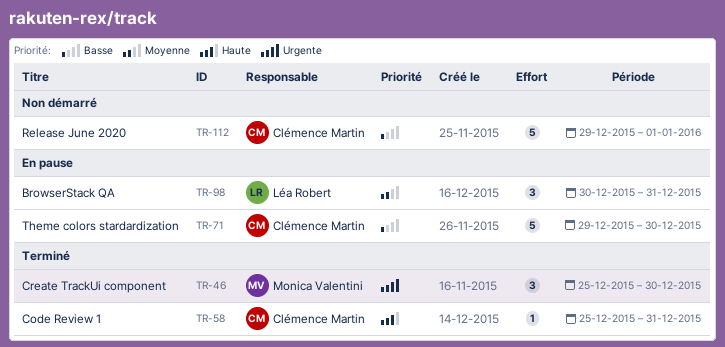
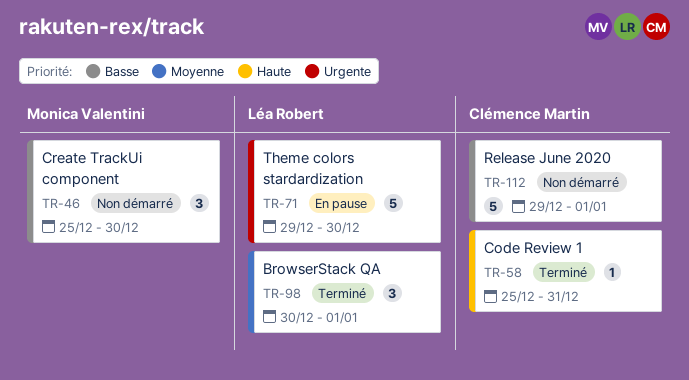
TR-46, status: Terminé -> Non démarré
TR-46, priority: Urgente -> Basse
TR-71, owner: Clémence Martin -> Léa Robert
TR-71, priority: Basse -> Urgente
TR-98, status: En pause -> Terminé
TR-98, due: Dec 31 -> Jan 1

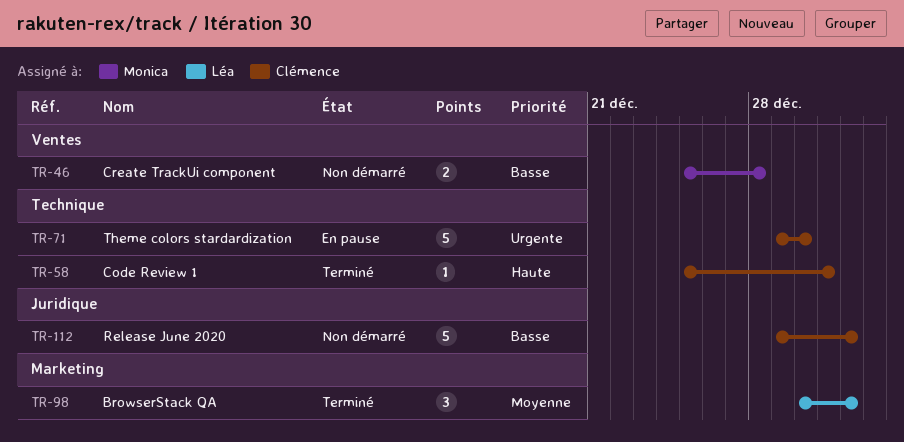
TR-46, estimate: 3 -> 2
TR-46, due: Dec 30 -> Dec 28
TR-71, owner: Léa Robert -> Clémence Martin

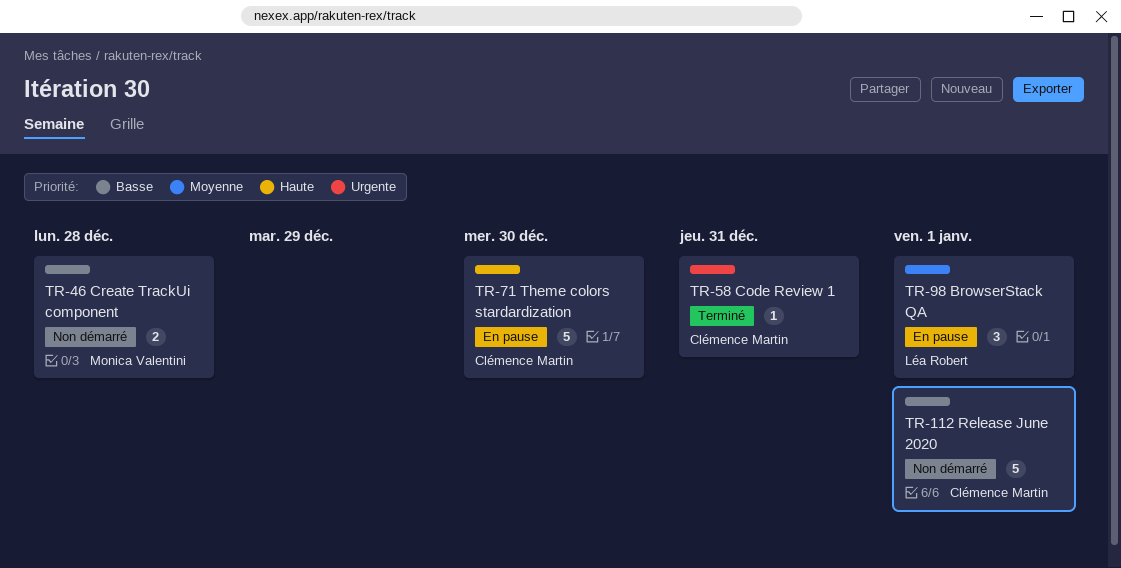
TR-58, priority: Haute -> Urgente
TR-71, priority: Urgente -> Haute
TR-98, status: Terminé -> En pause

